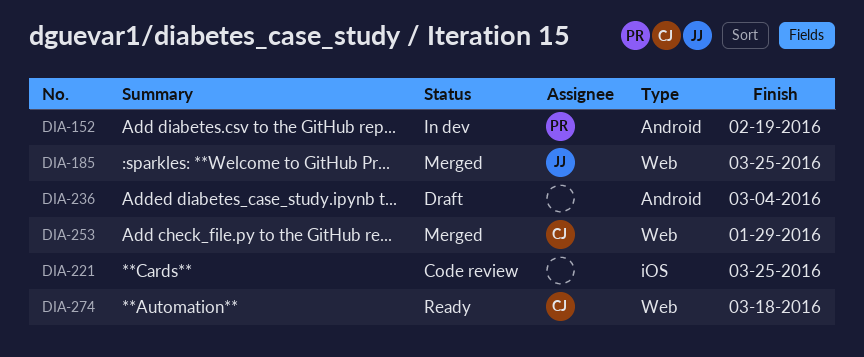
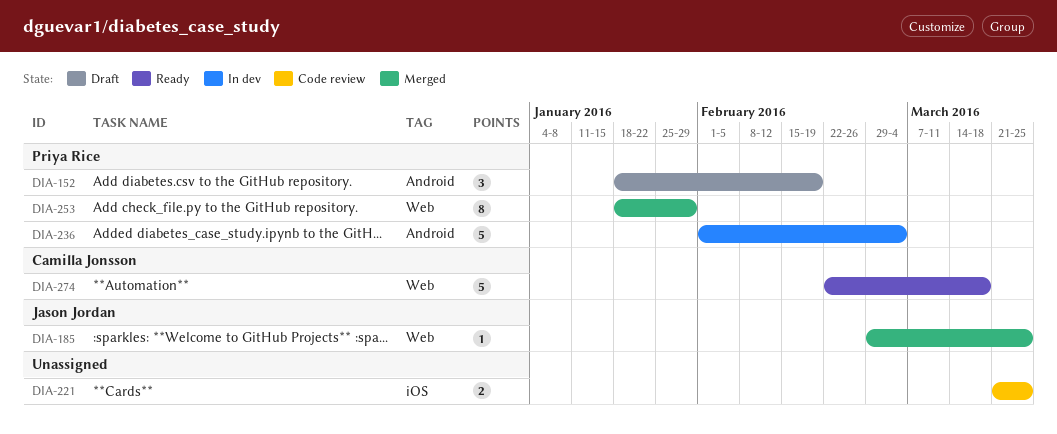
DIA-152, status: In dev -> Draft
DIA-236, status: Draft -> In dev
DIA-236, owner: none -> Priya Rice
DIA-253, owner: Camilla Jonsson -> Priya Rice

